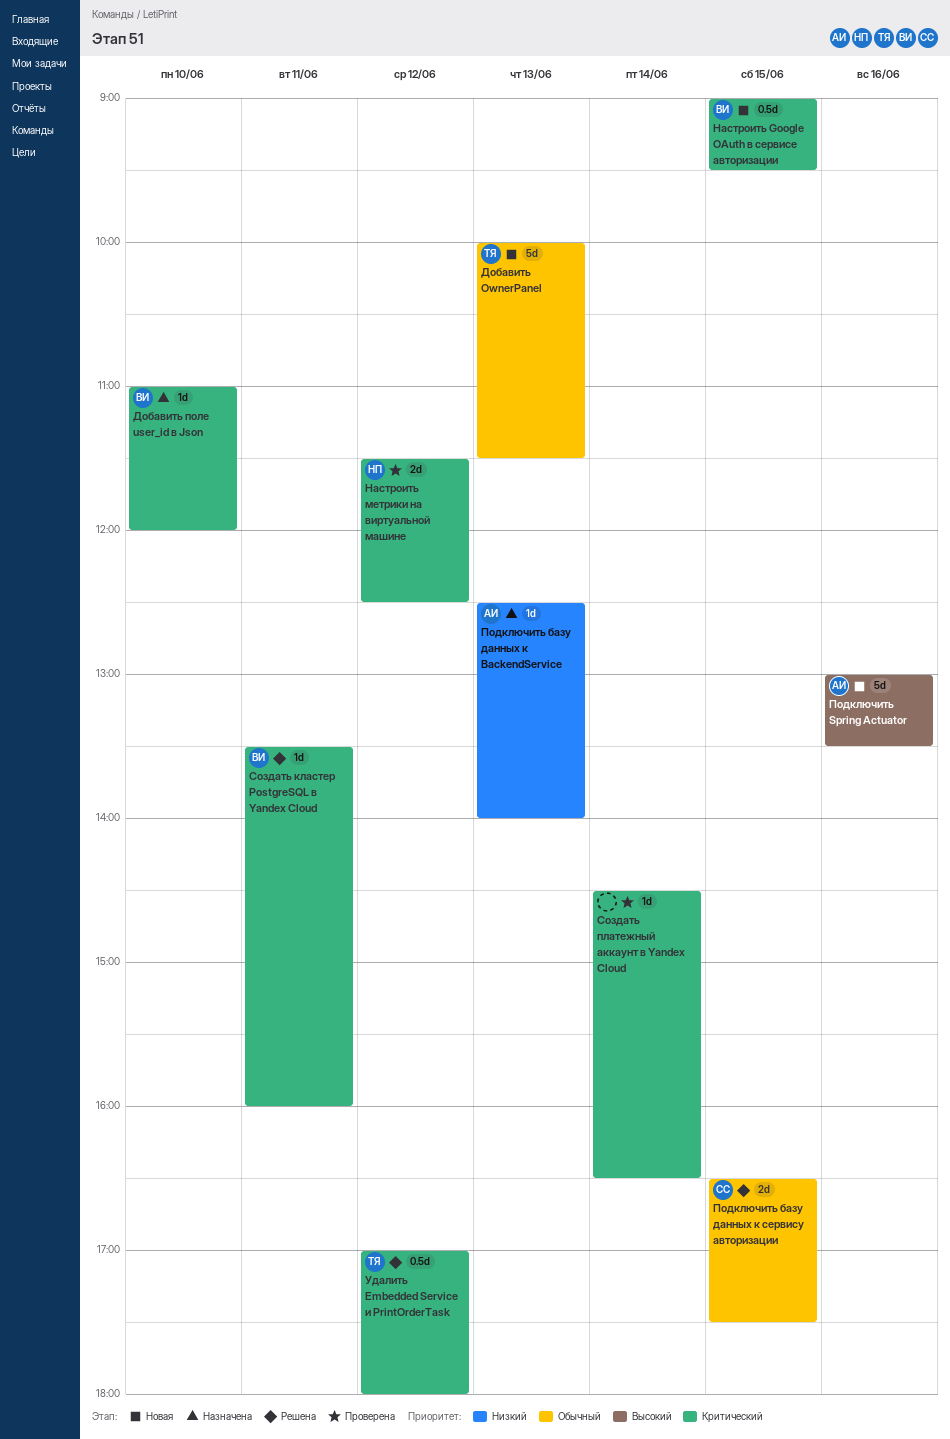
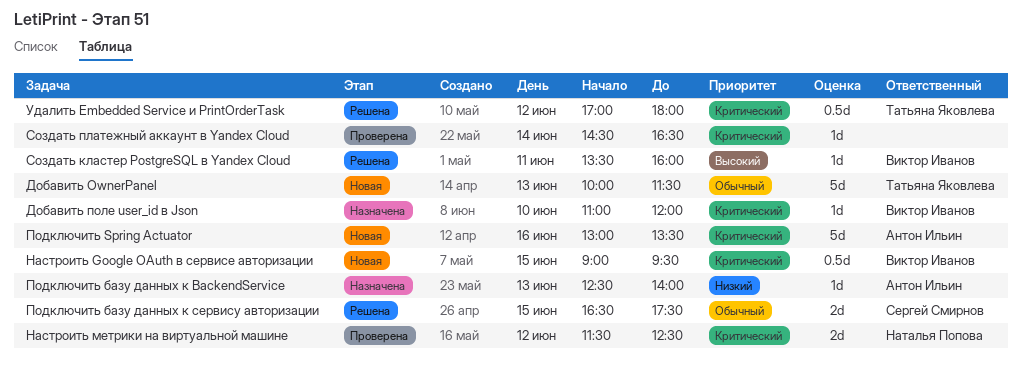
Подключить Spring Actuator, priority: Высокий -> Критический
Создать кластер PostgreSQL в Yandex Cloud, priority: Критический -> Высокий

